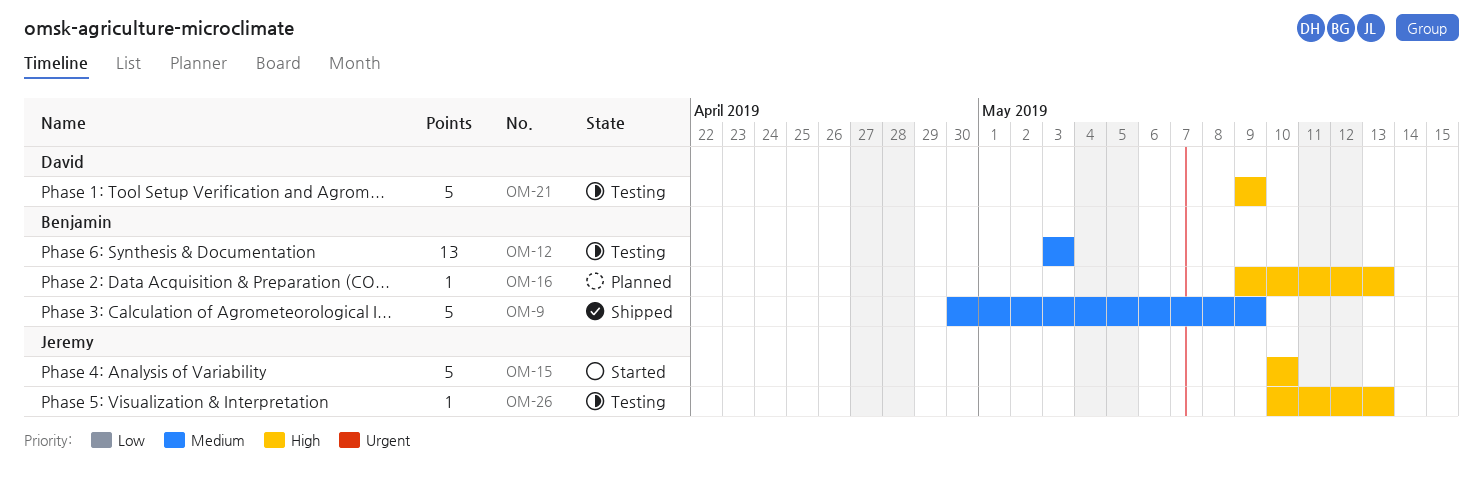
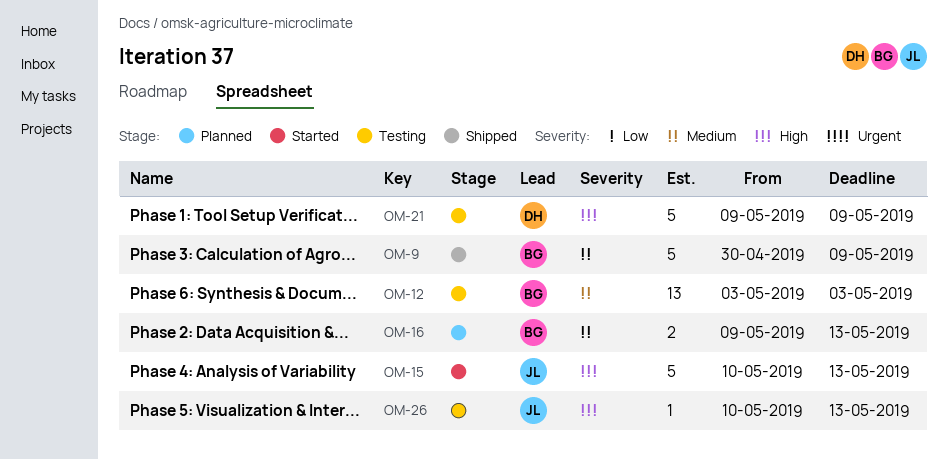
OM-15, due: May 10 -> May 13
OM-16, priority: High -> Medium
OM-16, estimate: 1 -> 2

